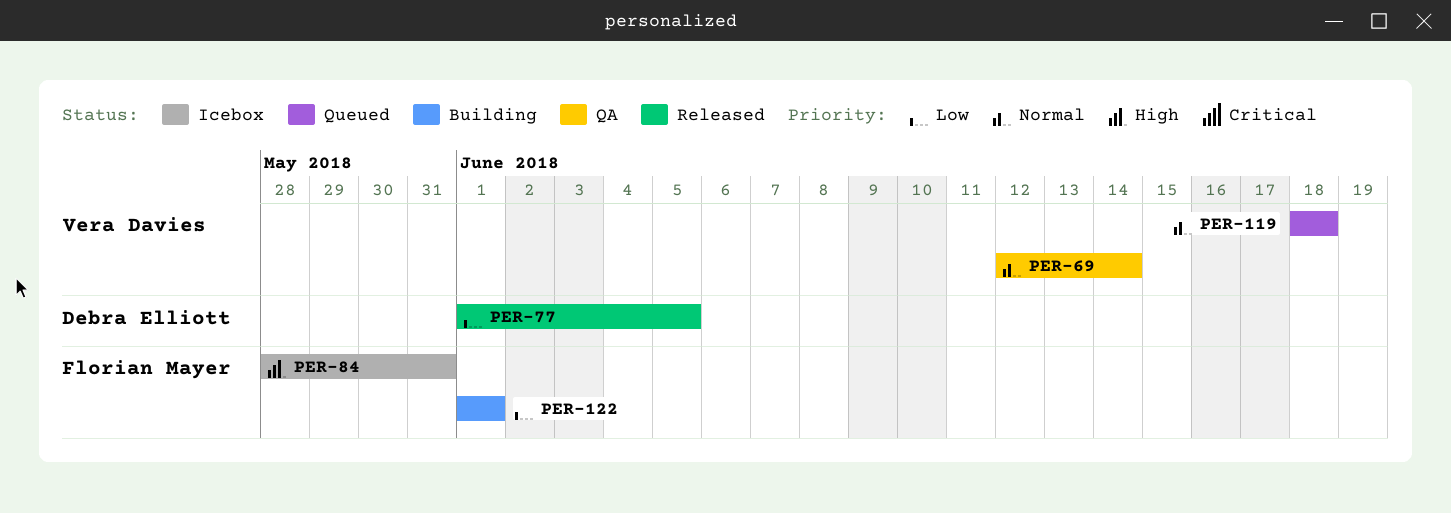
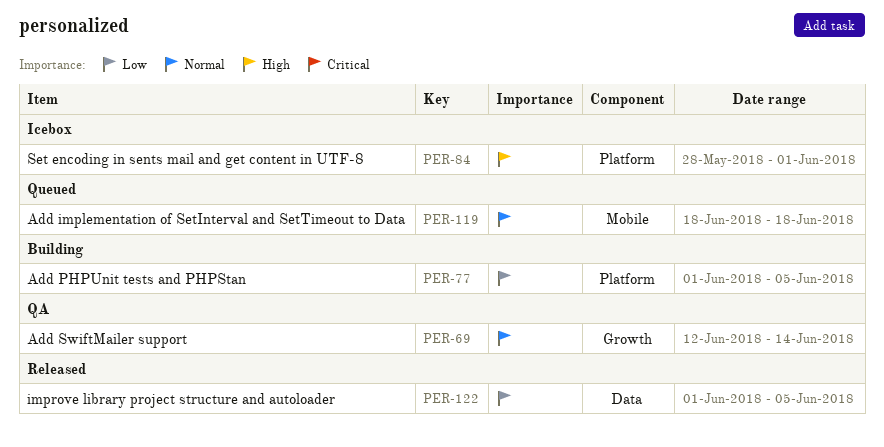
PER-77, status: Released -> Building
PER-84, due: May 31 -> Jun 1
PER-122, status: Building -> Released
PER-122, due: Jun 1 -> Jun 5

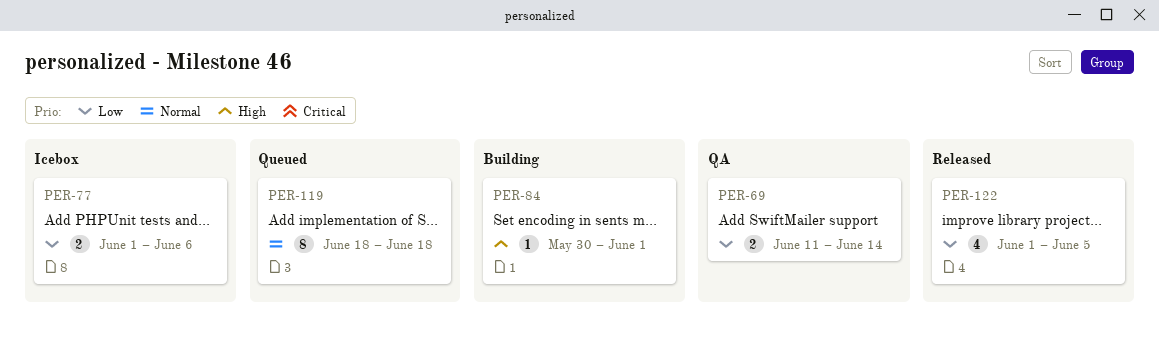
PER-69, priority: Normal -> Low
PER-69, start: Jun 12 -> Jun 11
PER-77, status: Building -> Icebox
PER-77, due: Jun 5 -> Jun 6
PER-84, status: Icebox -> Building
PER-84, start: May 28 -> May 30

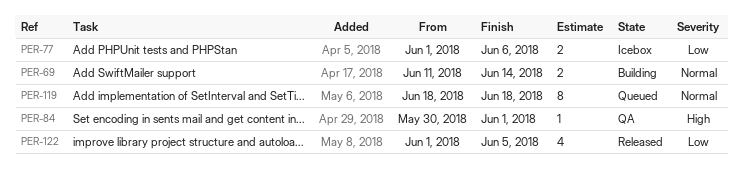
PER-69, status: QA -> Building
PER-69, priority: Low -> Normal
PER-84, status: Building -> QA

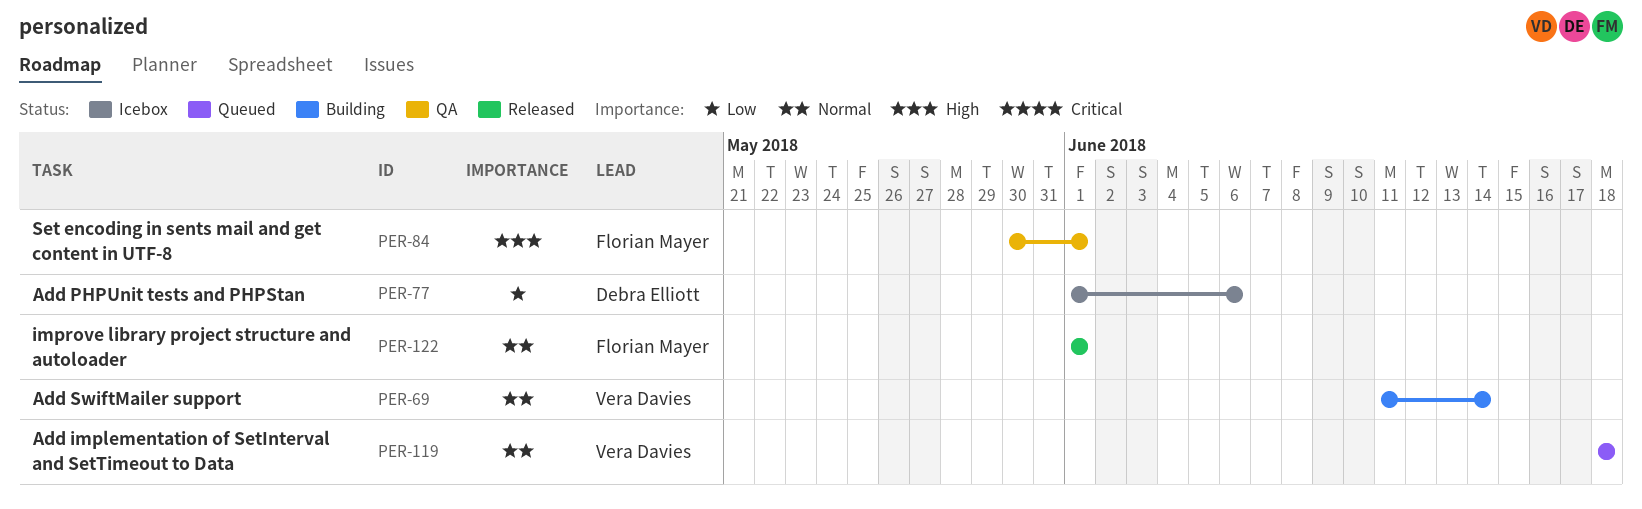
PER-122, priority: Low -> Normal
PER-122, due: Jun 5 -> Jun 1

